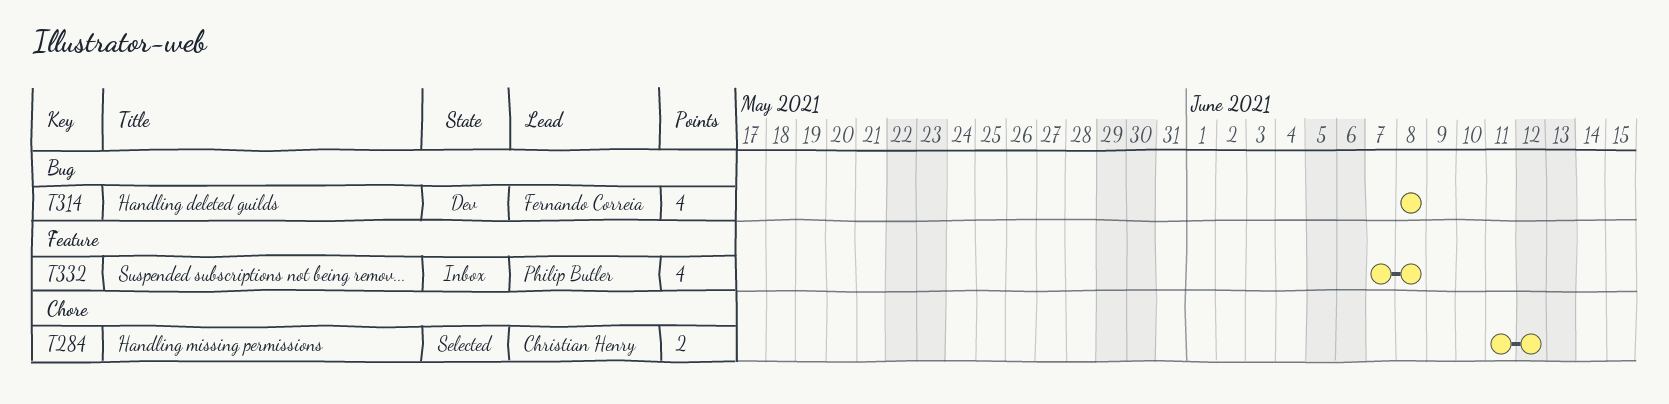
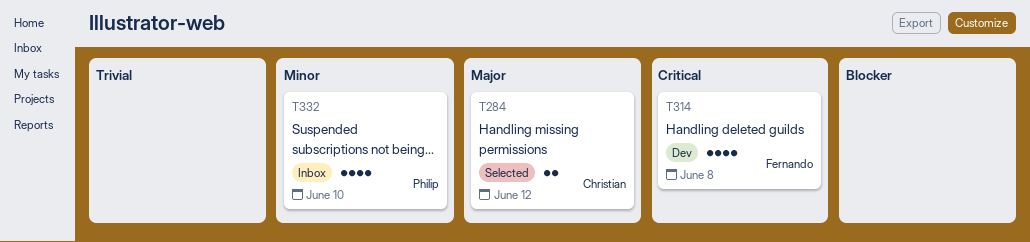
T332, due: Jun 8 -> Jun 10

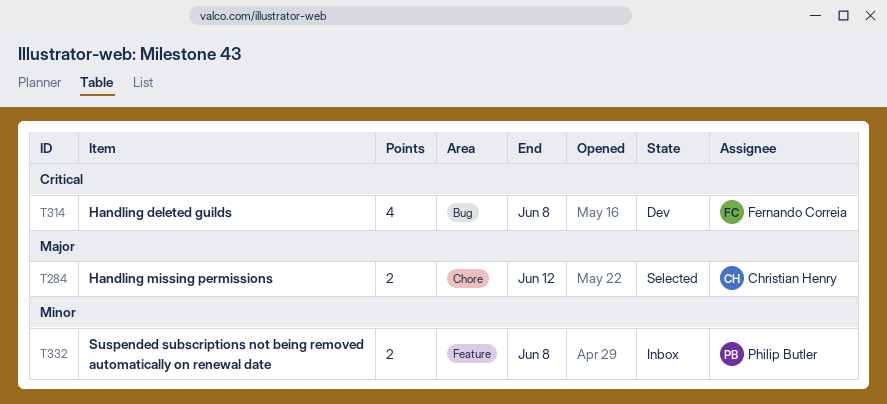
T332, estimate: 4 -> 2
T332, due: Jun 10 -> Jun 8

